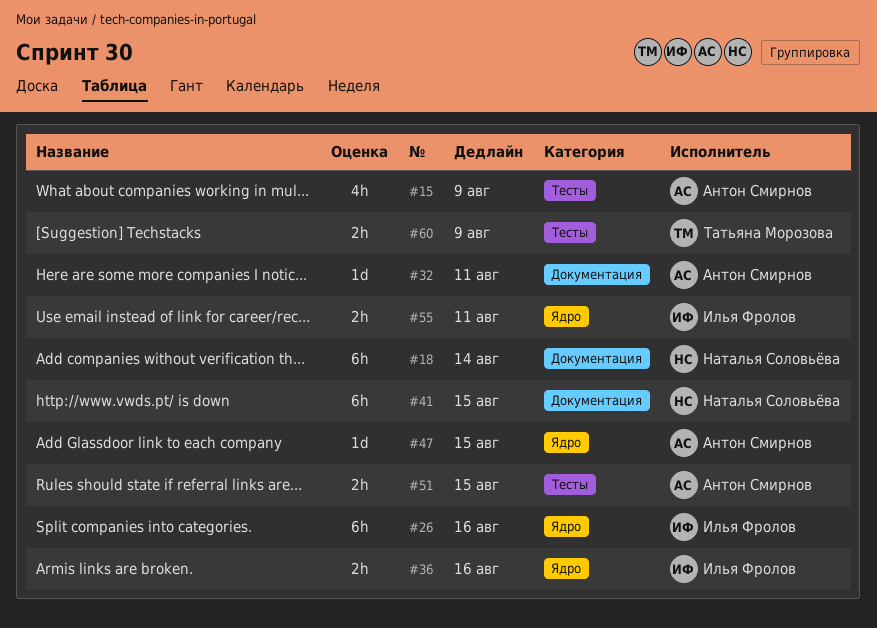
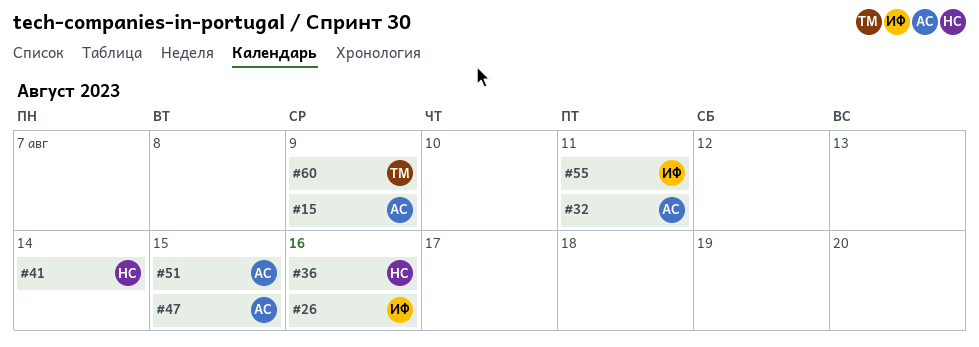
#18: present -> none
#36, owner: Илья Фролов -> Наталья Соловьёва
#41, due: Aug 15 -> Aug 14

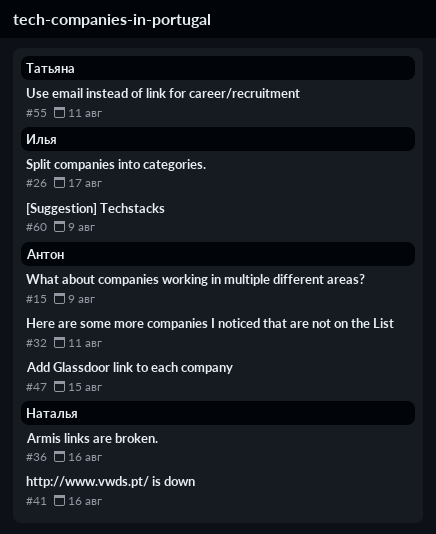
#26, due: Aug 16 -> Aug 17
#41, due: Aug 14 -> Aug 16
#51: present -> none
#55, owner: Илья -> Татьяна
#60, owner: Татьяна -> Илья

